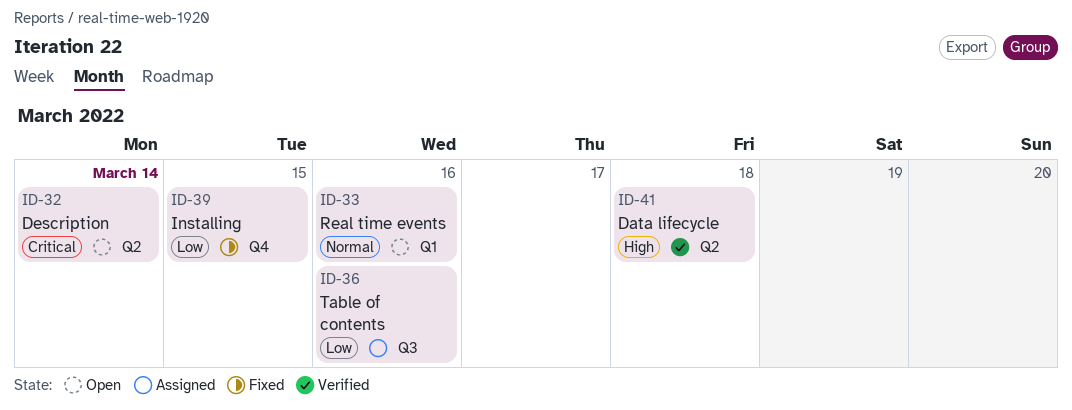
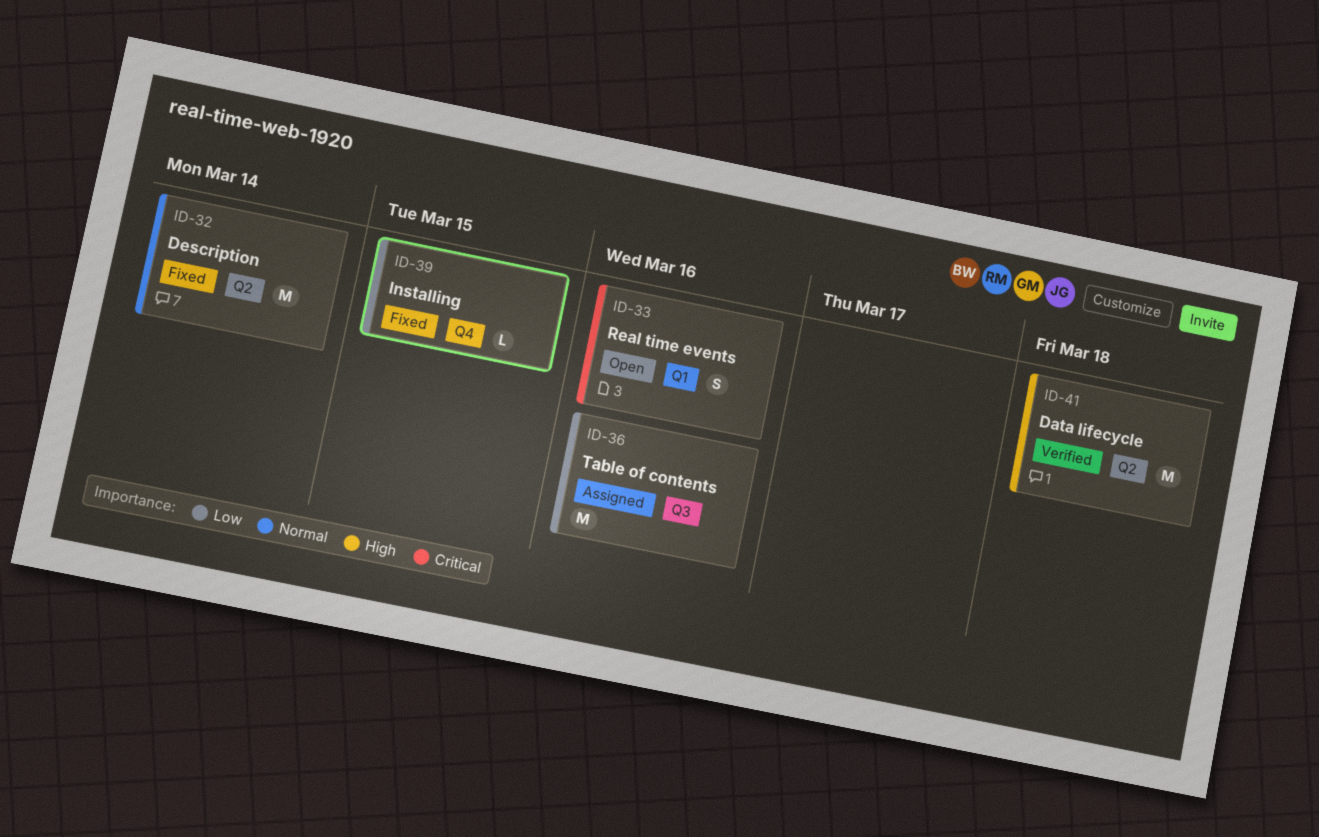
ID-32, status: Open -> Fixed
ID-32, priority: Critical -> Normal
ID-33, priority: Normal -> Critical

